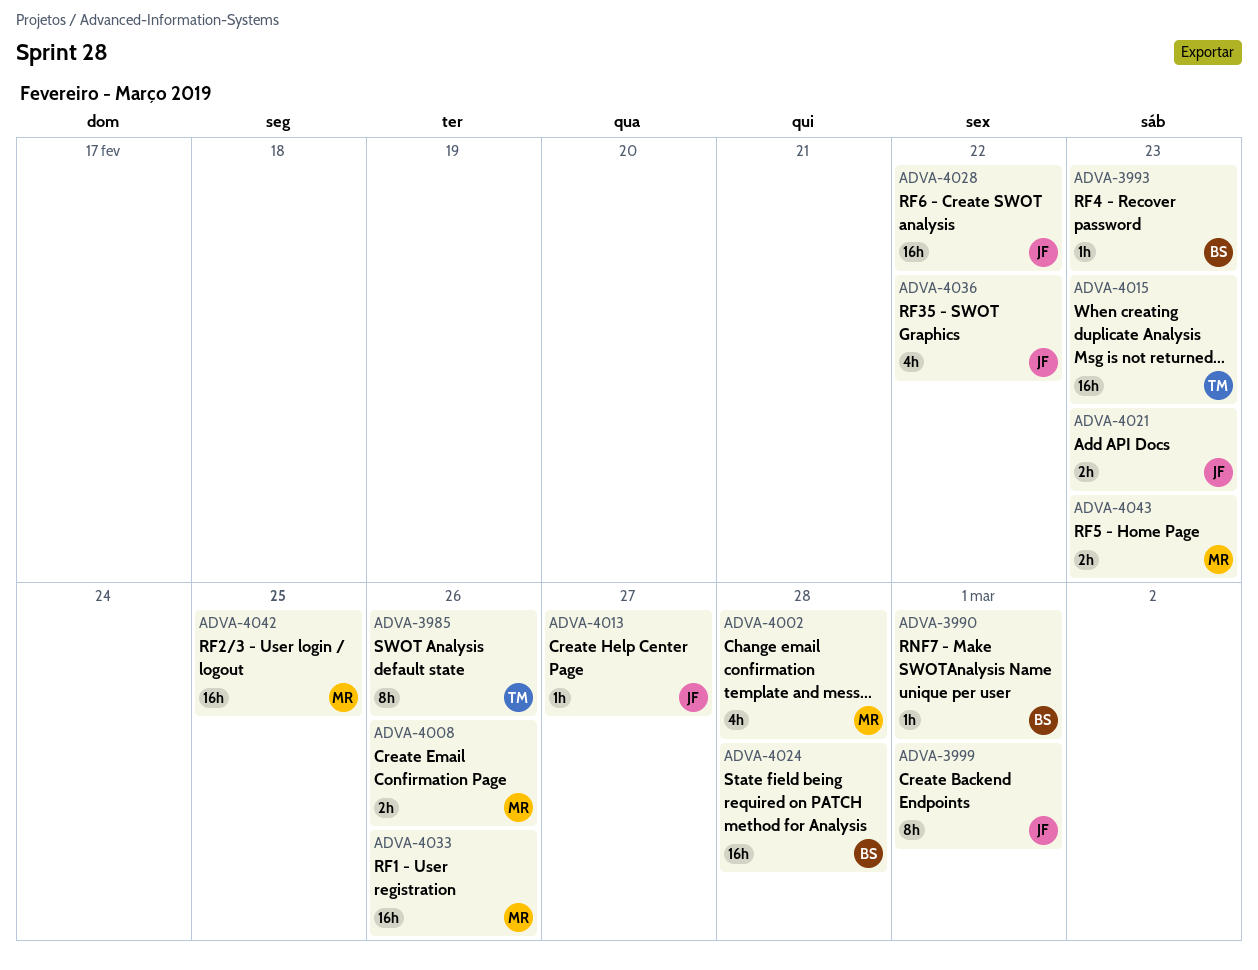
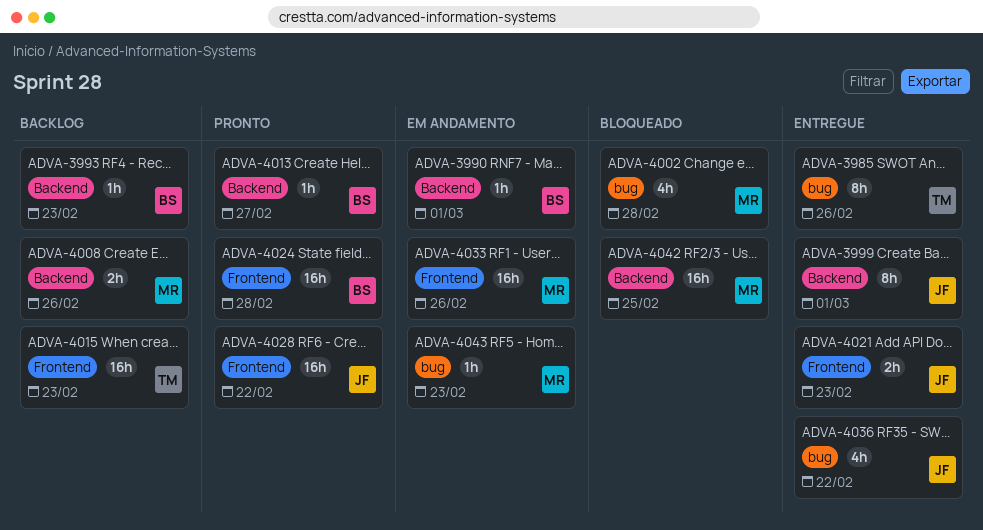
ADVA-4013, owner: JF -> BS
ADVA-4043, estimate: 2h -> 1h

